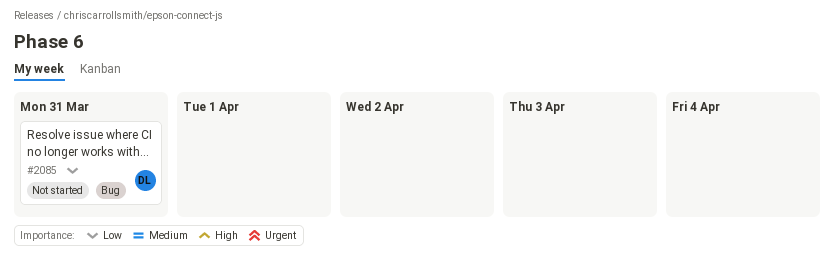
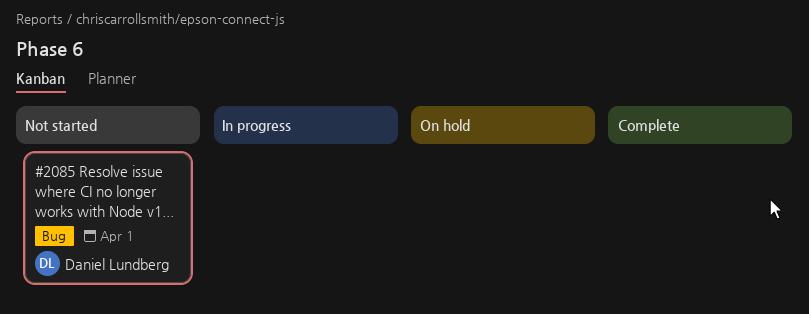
#2085, due: Mar 31 -> Apr 1

